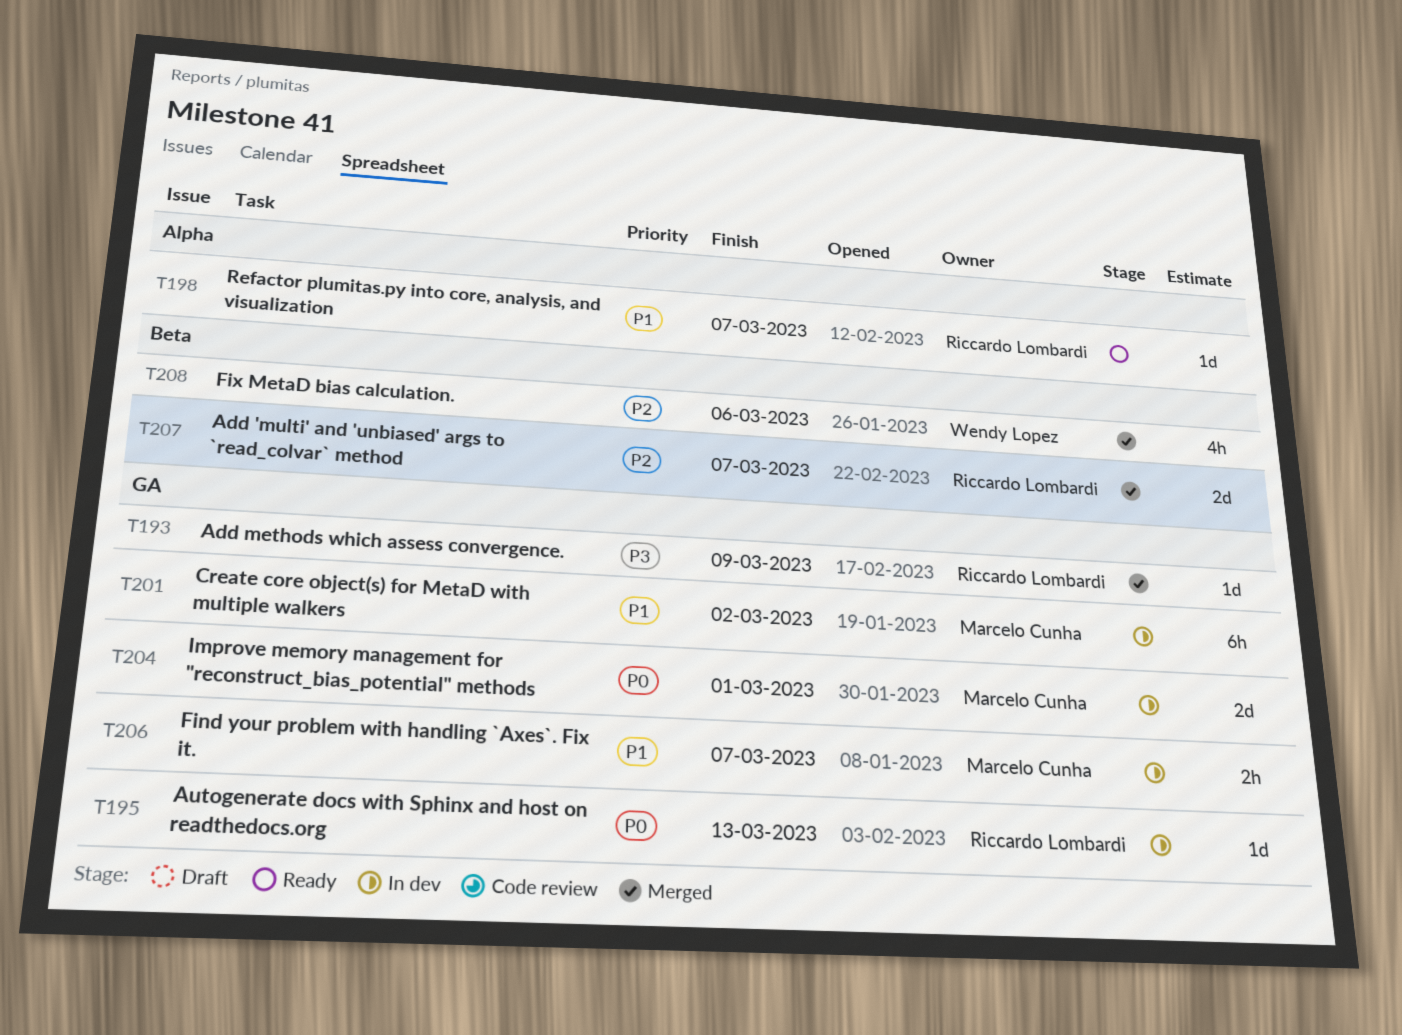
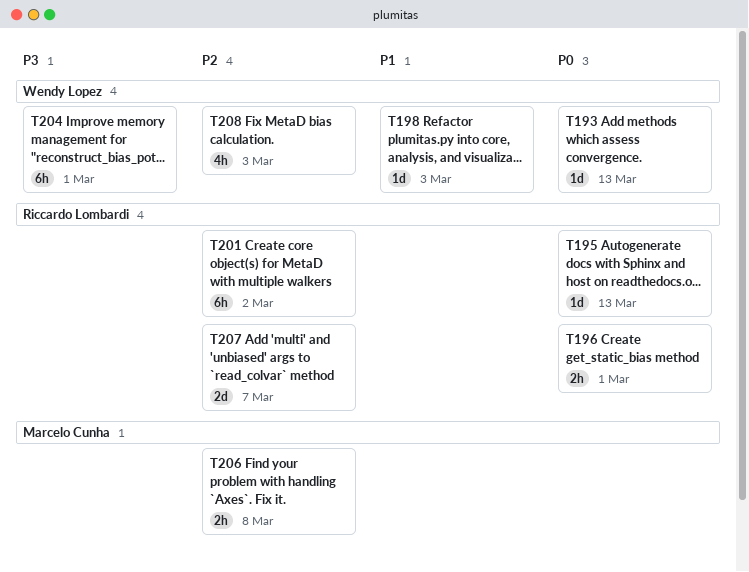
T193, owner: Riccardo Lombardi -> Wendy Lopez
T193, priority: P3 -> P0
T193, due: Mar 9 -> Mar 13
T196: none -> present
T198, owner: Riccardo Lombardi -> Wendy Lopez
T198, due: Mar 7 -> Mar 3
T201, owner: Marcelo Cunha -> Riccardo Lombardi
T201, priority: P1 -> P2
T204, owner: Marcelo Cunha -> Wendy Lopez
T204, priority: P0 -> P3
T204, estimate: 2d -> 6h
T206, priority: P1 -> P2
T206, due: Mar 7 -> Mar 8
T208, due: Mar 6 -> Mar 3

